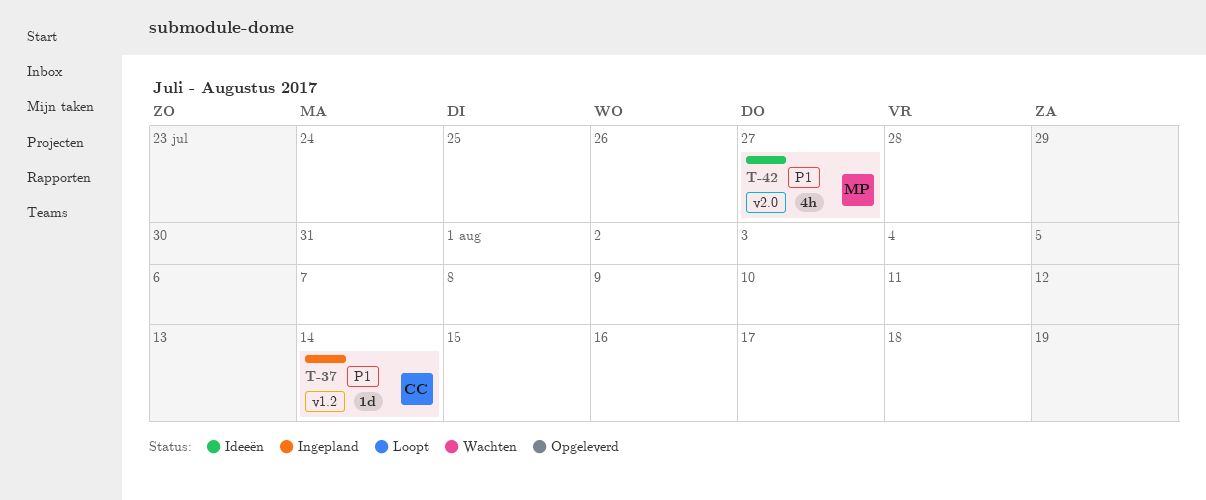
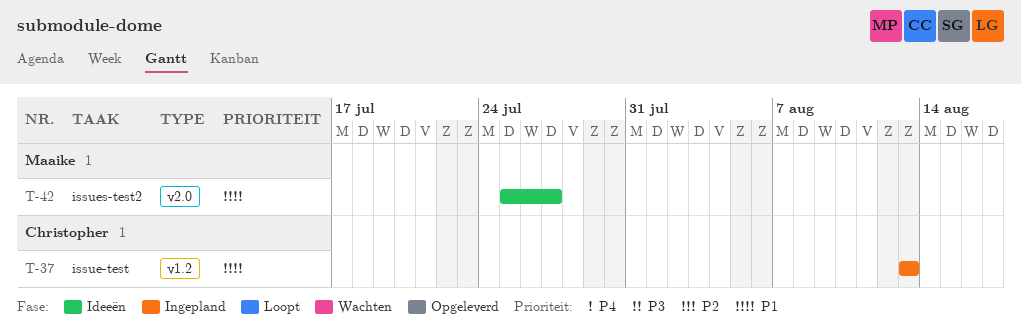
T-37, due: Aug 14 -> Aug 13

